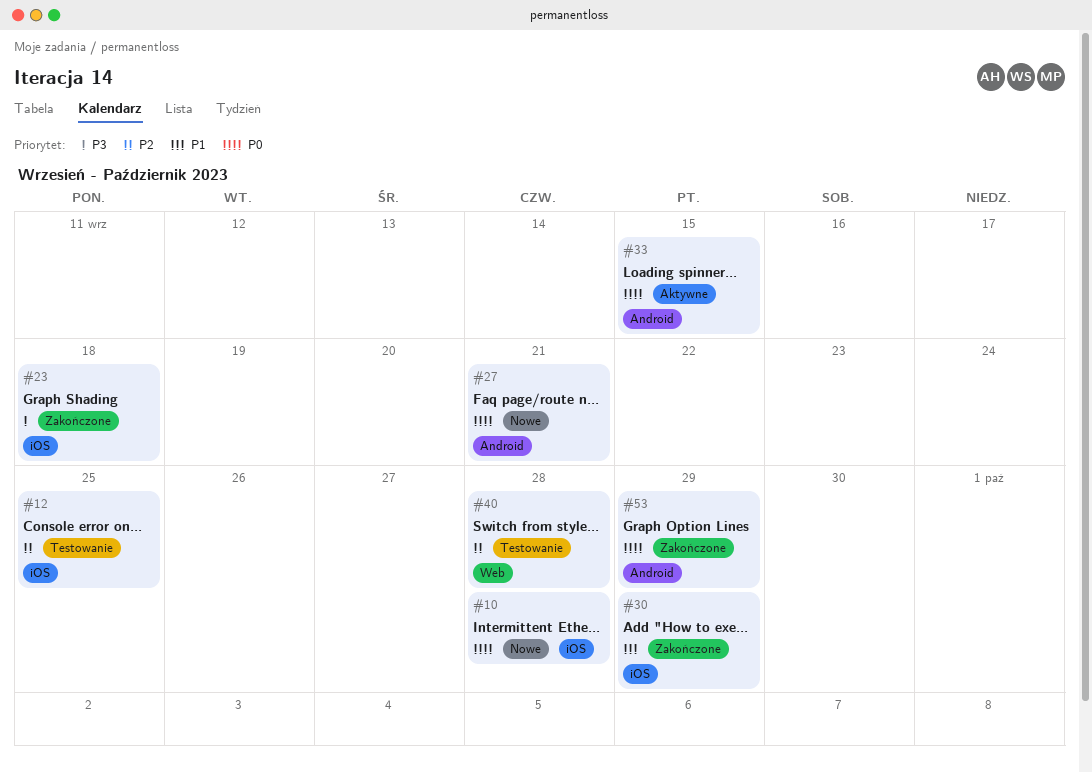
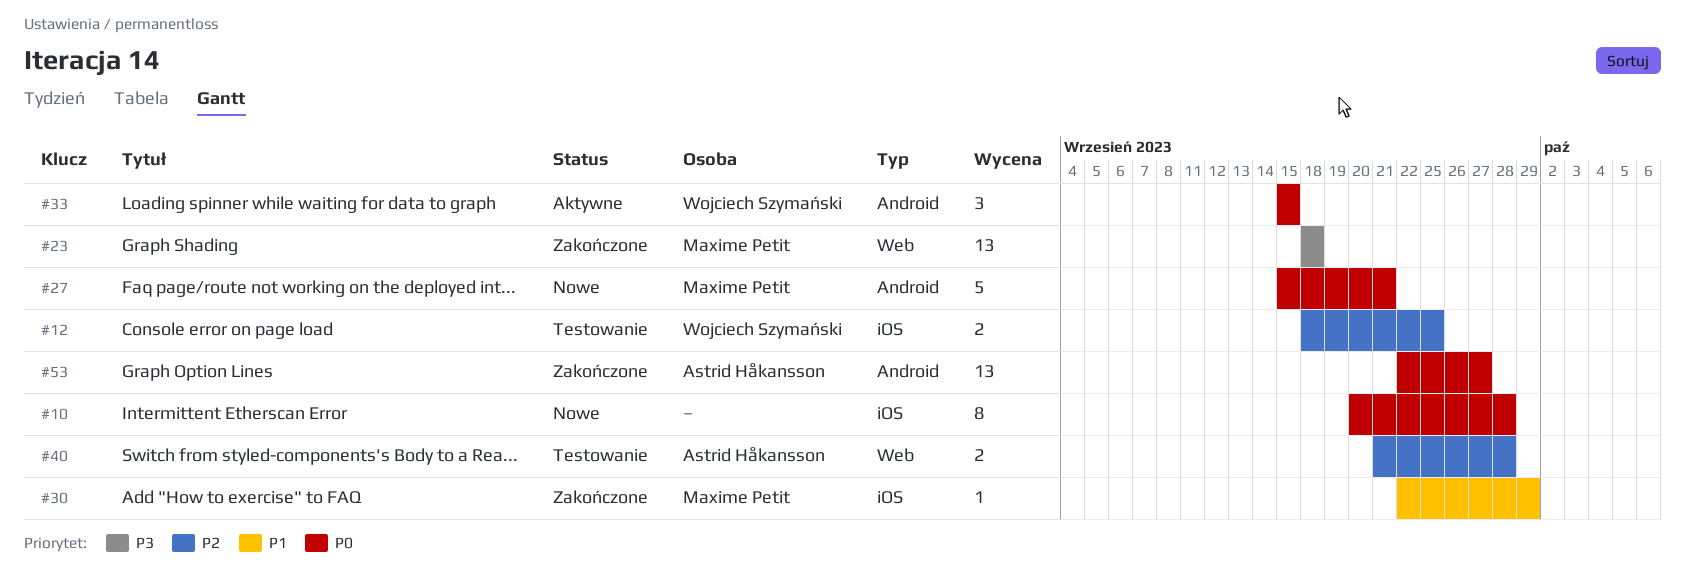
#23, label: iOS -> Web
#53, due: Sep 29 -> Sep 27

